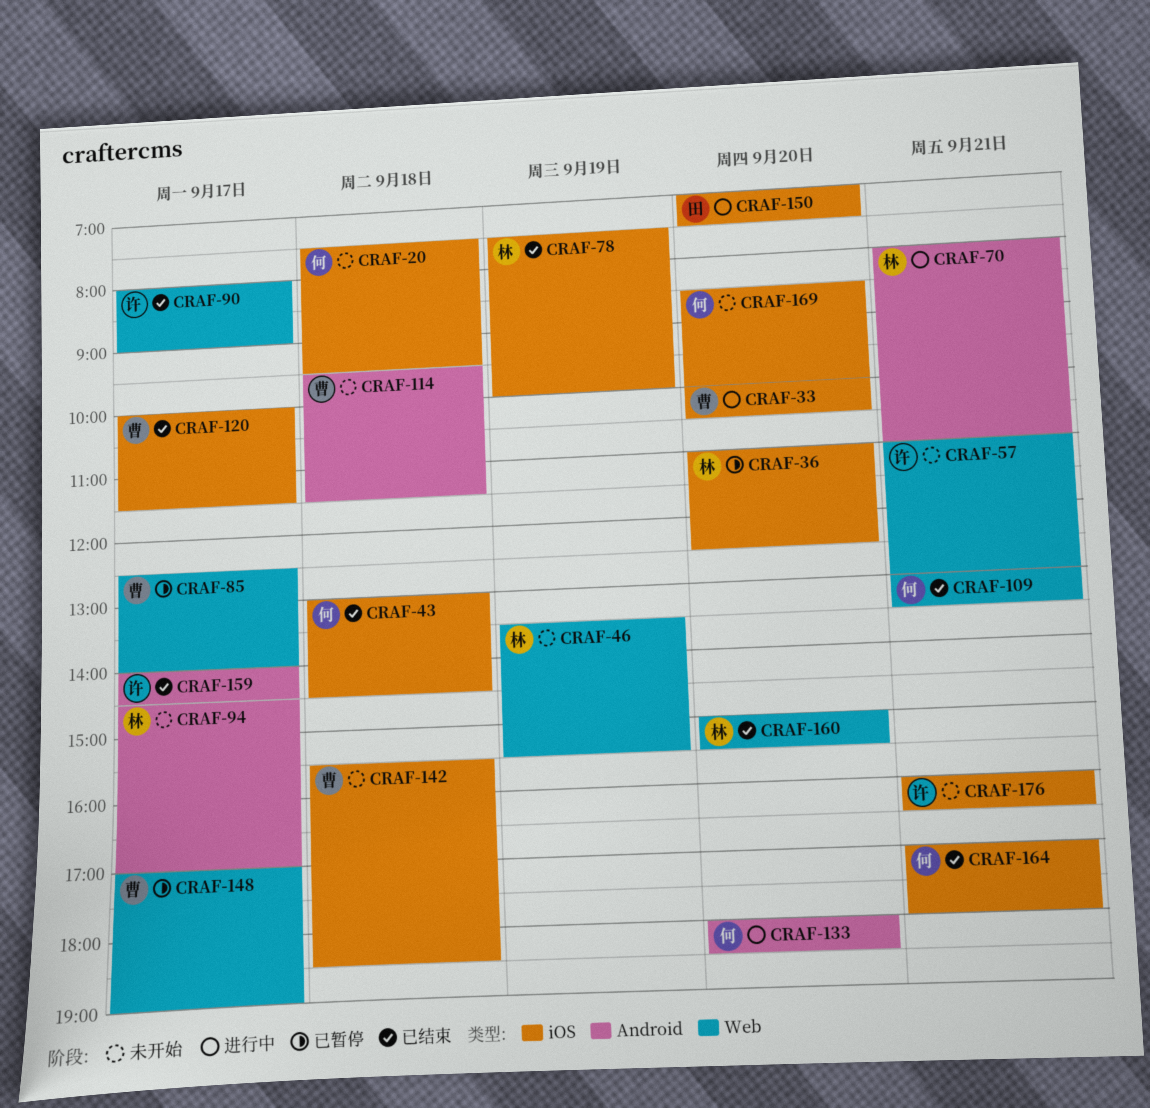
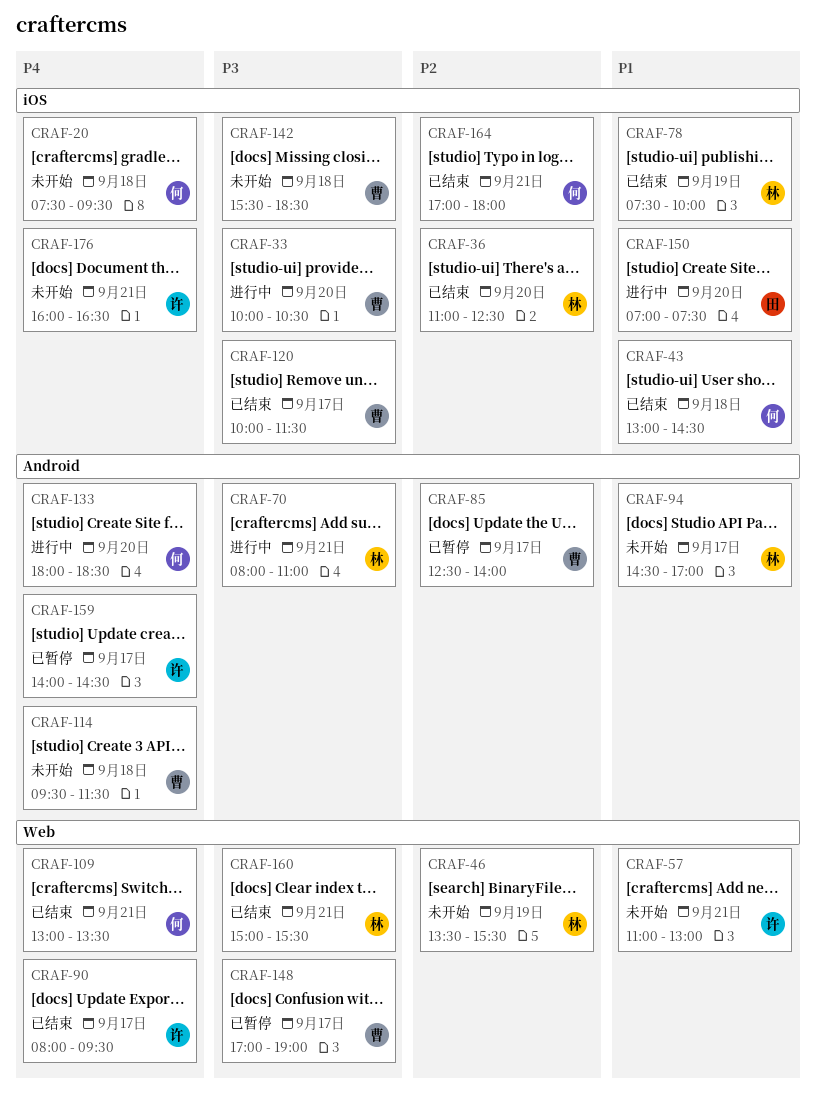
CRAF-36, status: 已暂停 -> 已结束
CRAF-85, label: Web -> Android
CRAF-90, ends: 09:00 -> 09:30
CRAF-159, status: 已结束 -> 已暂停
CRAF-160, day: Sep 20 -> Sep 21
CRAF-169: present -> none

